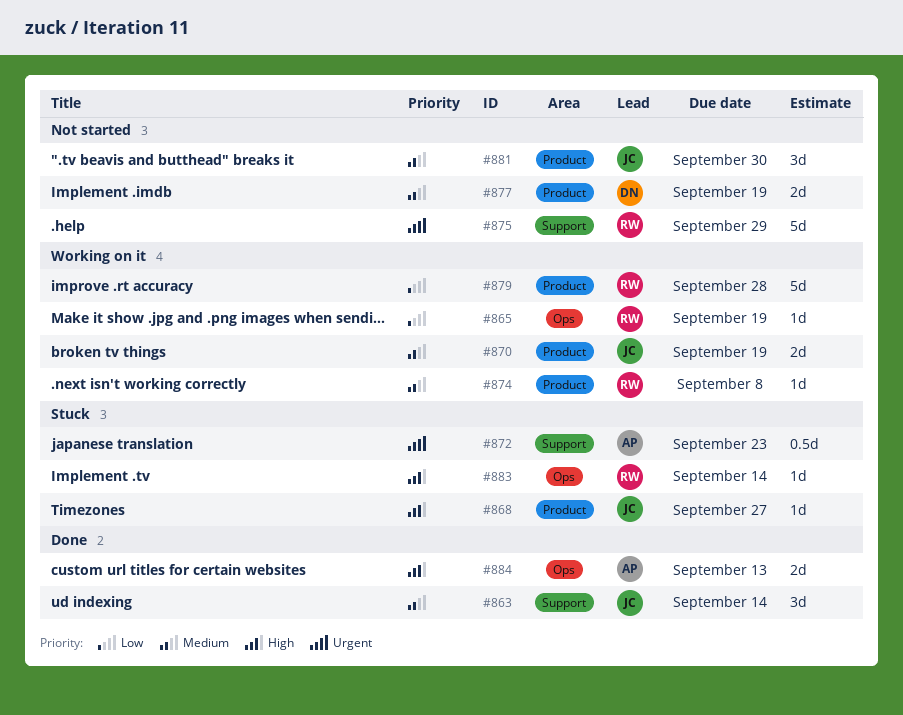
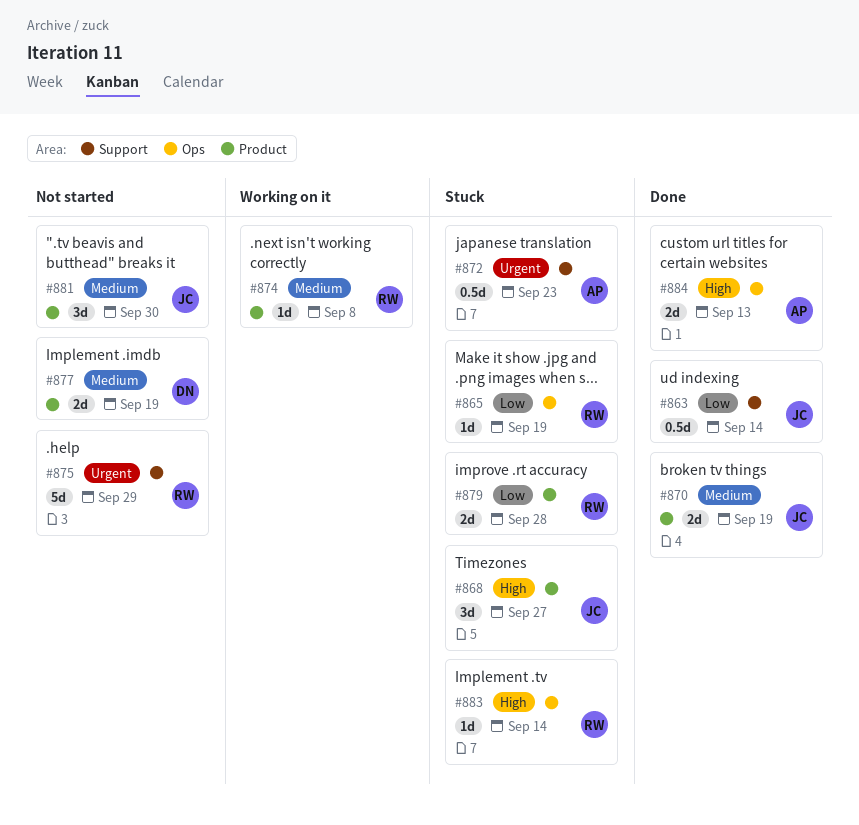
#863, priority: Medium -> Low
#863, estimate: 3d -> 0.5d
#865, status: Working on it -> Stuck
#868, estimate: 1d -> 3d
#870, status: Working on it -> Done
#879, status: Working on it -> Stuck
#879, estimate: 5d -> 2d

